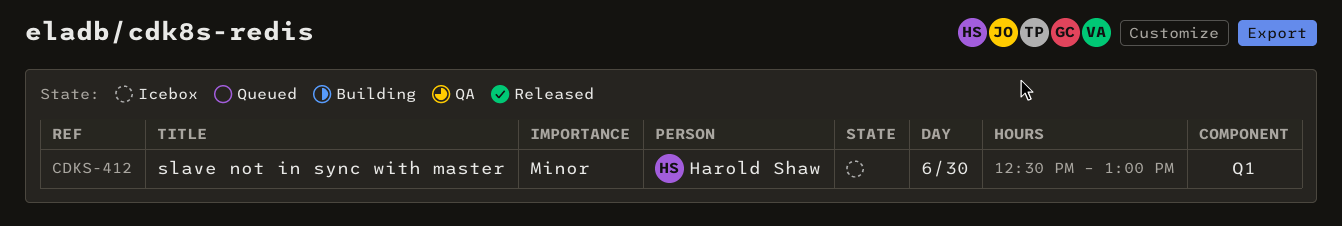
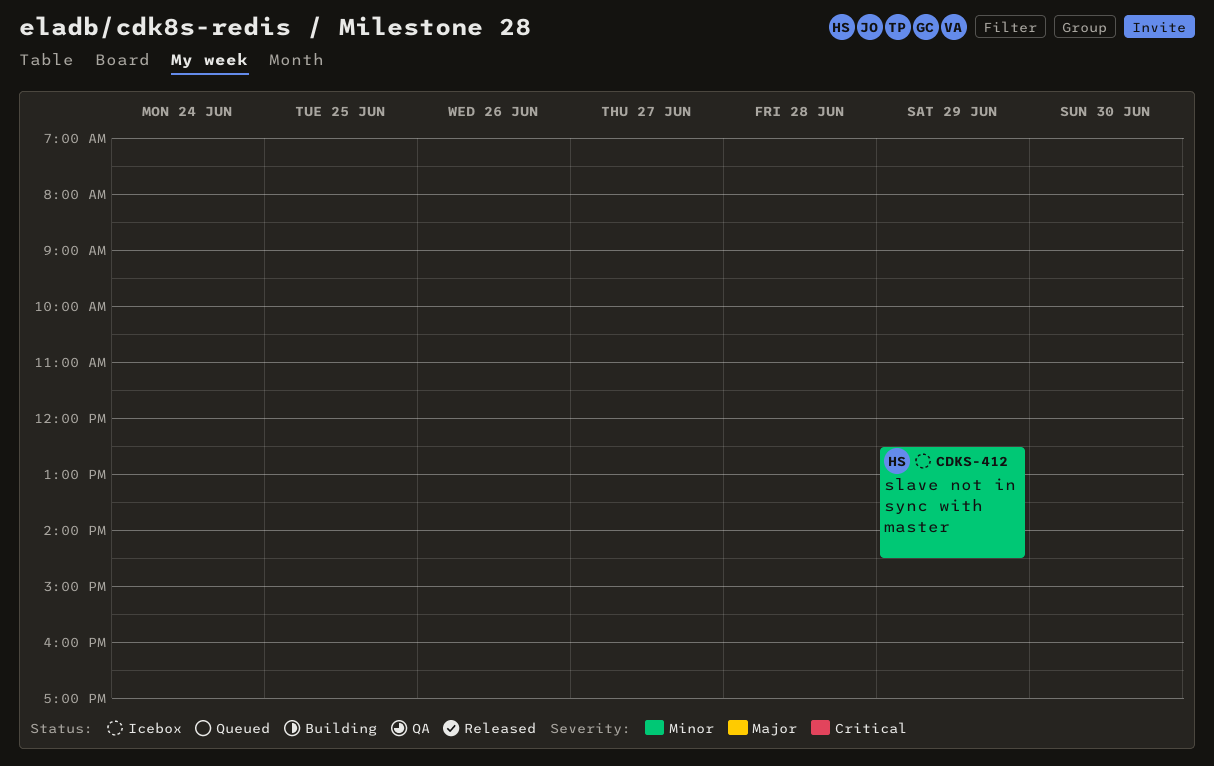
CDKS-412, day: Jun 30 -> Jun 29
CDKS-412, ends: 13:00 -> 14:30

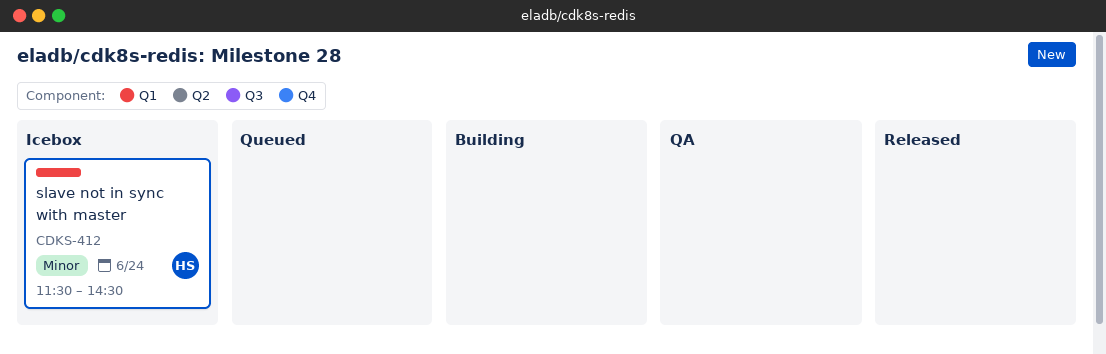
CDKS-412, day: Jun 29 -> Jun 24
CDKS-412, begins: 12:30 -> 11:30

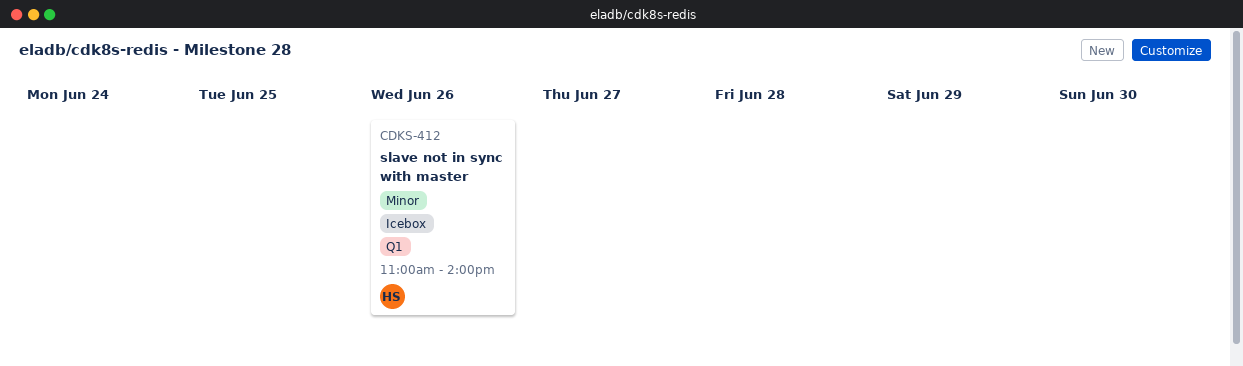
CDKS-412, day: Jun 24 -> Jun 26
CDKS-412, begins: 11:30 -> 11:00
CDKS-412, ends: 14:30 -> 14:00

